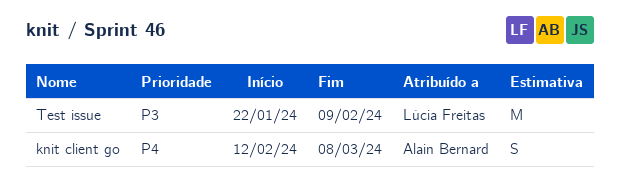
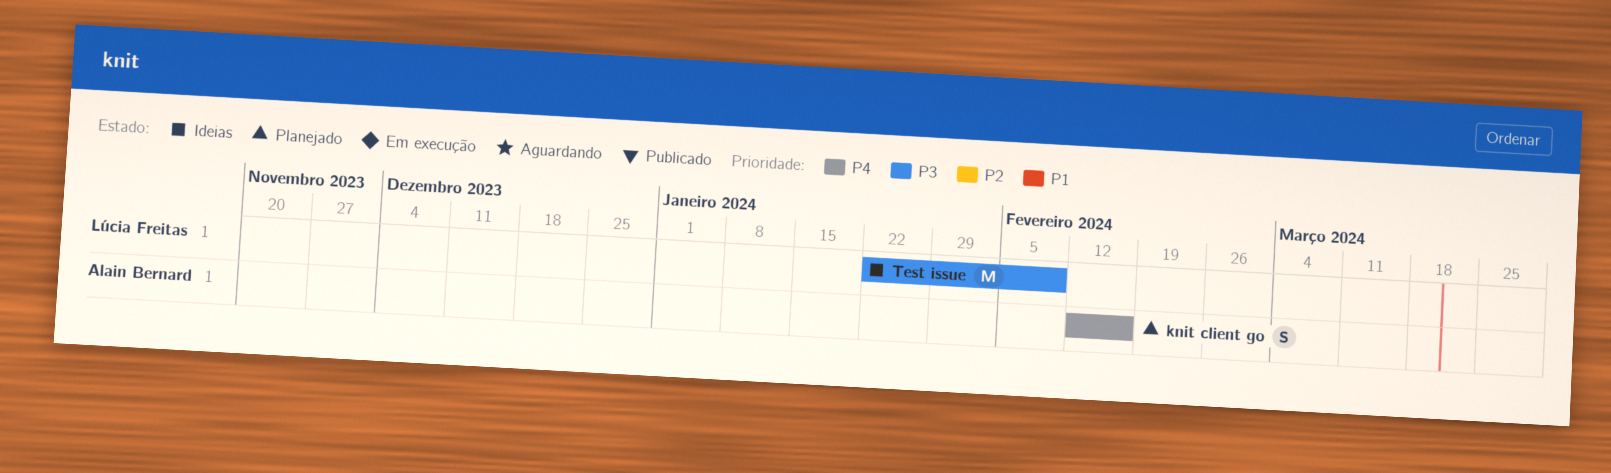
knit client go, due: Mar 8 -> Feb 16

